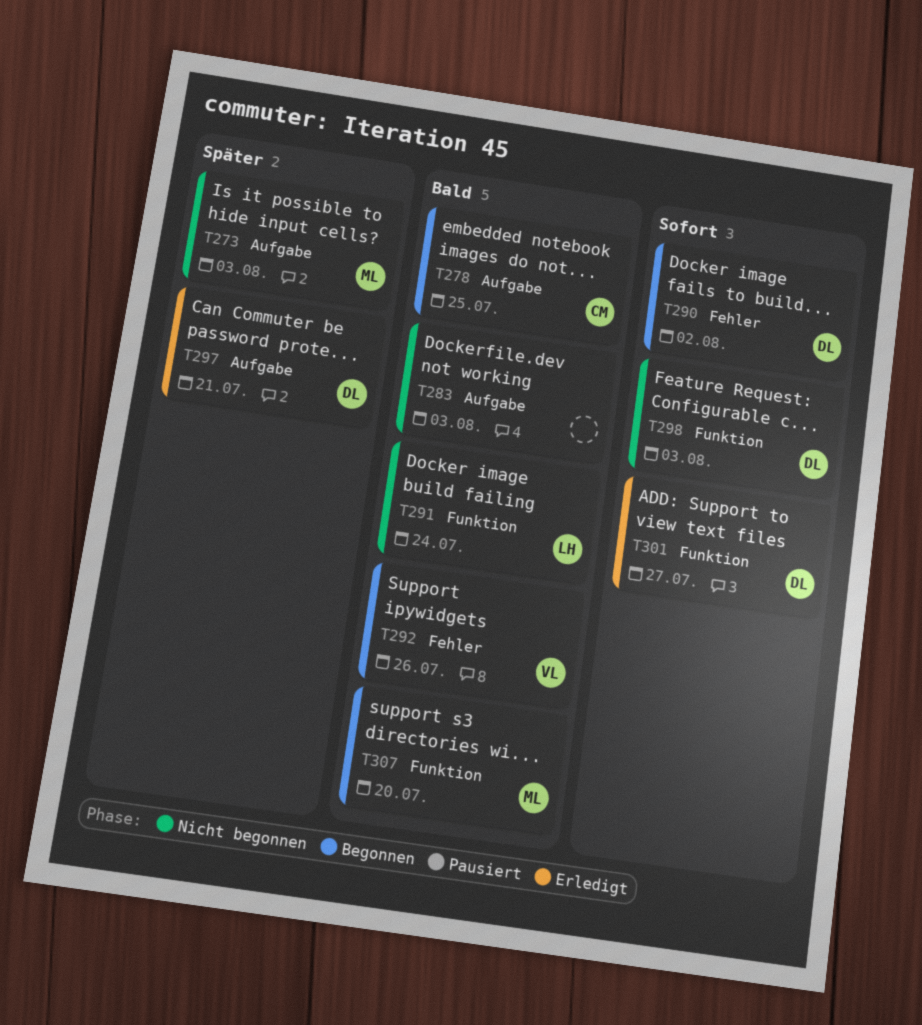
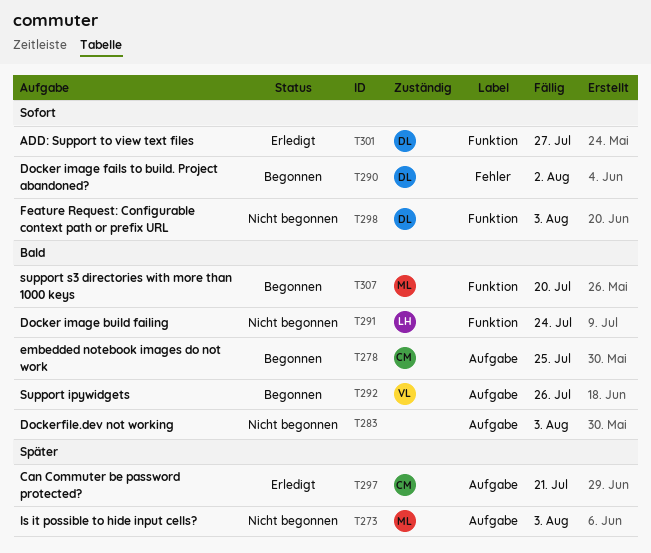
T292, label: Fehler -> Aufgabe
T297, owner: DL -> CM

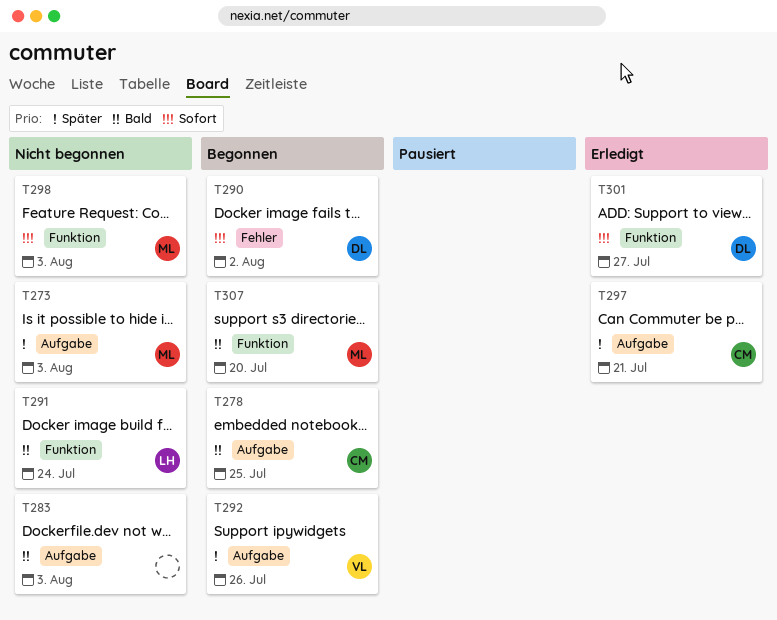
T292, priority: Bald -> Später
T298, owner: DL -> ML

